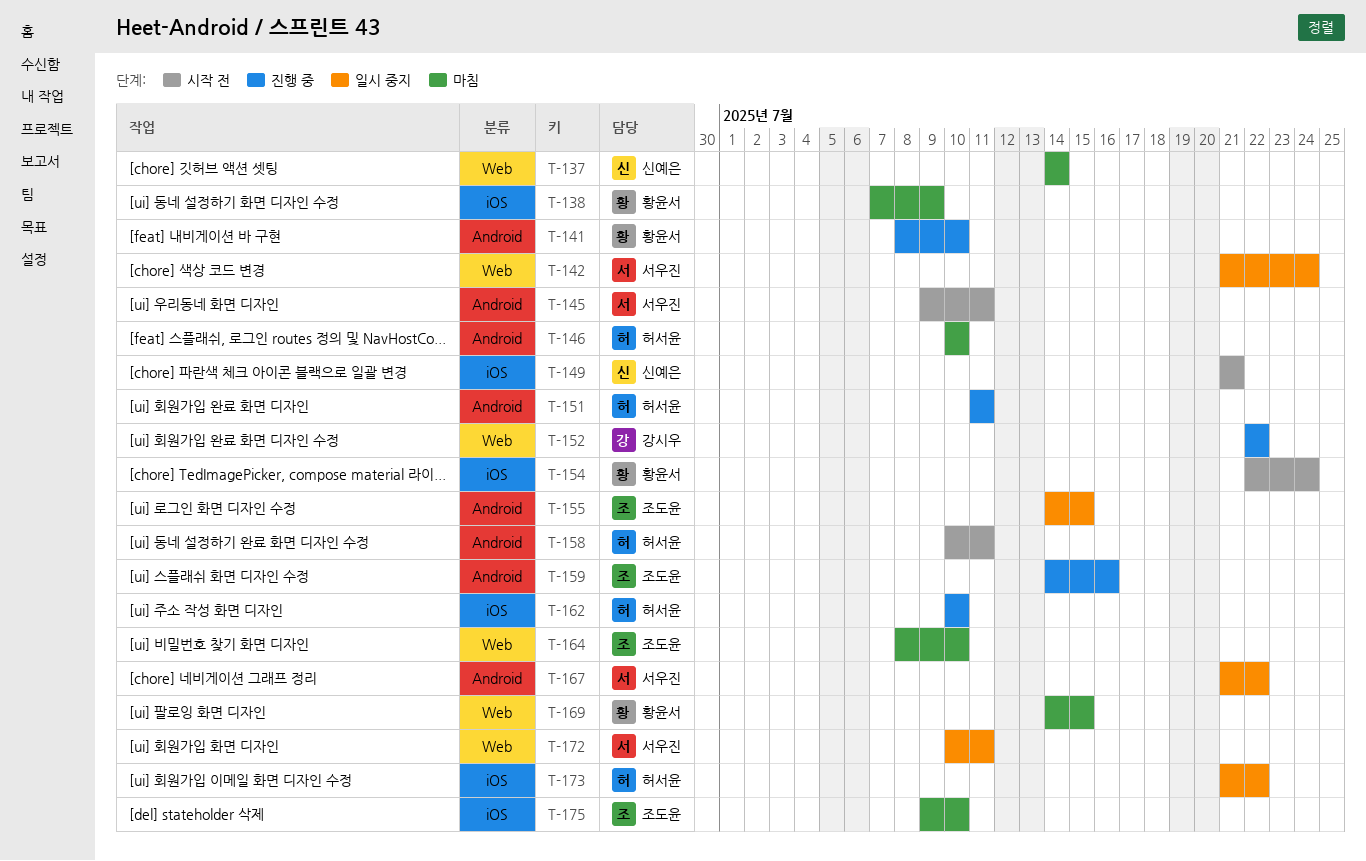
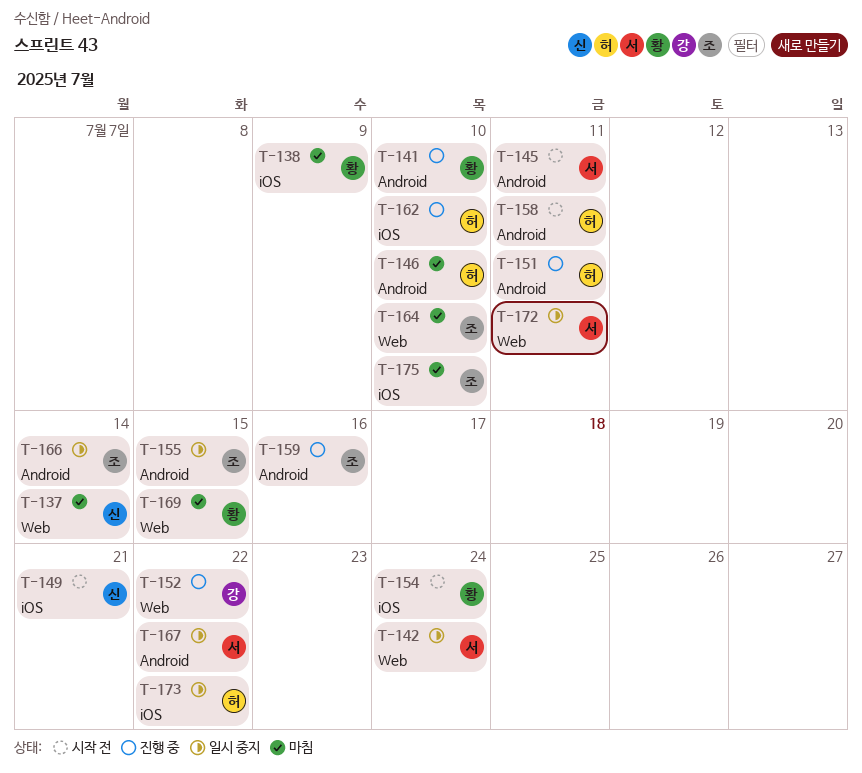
T-166: none -> present

